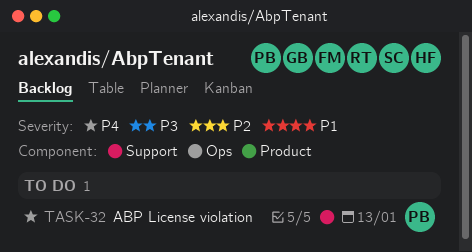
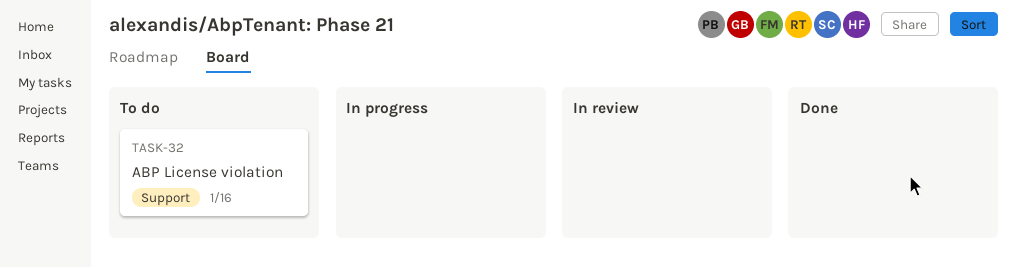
TASK-32, due: Jan 13 -> Jan 16

